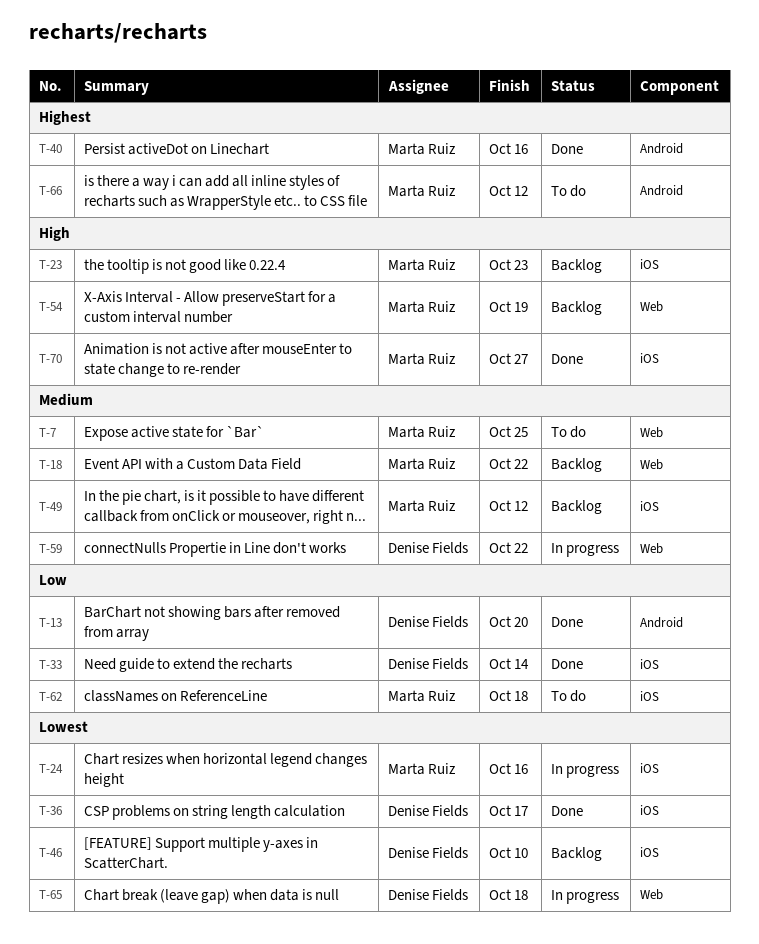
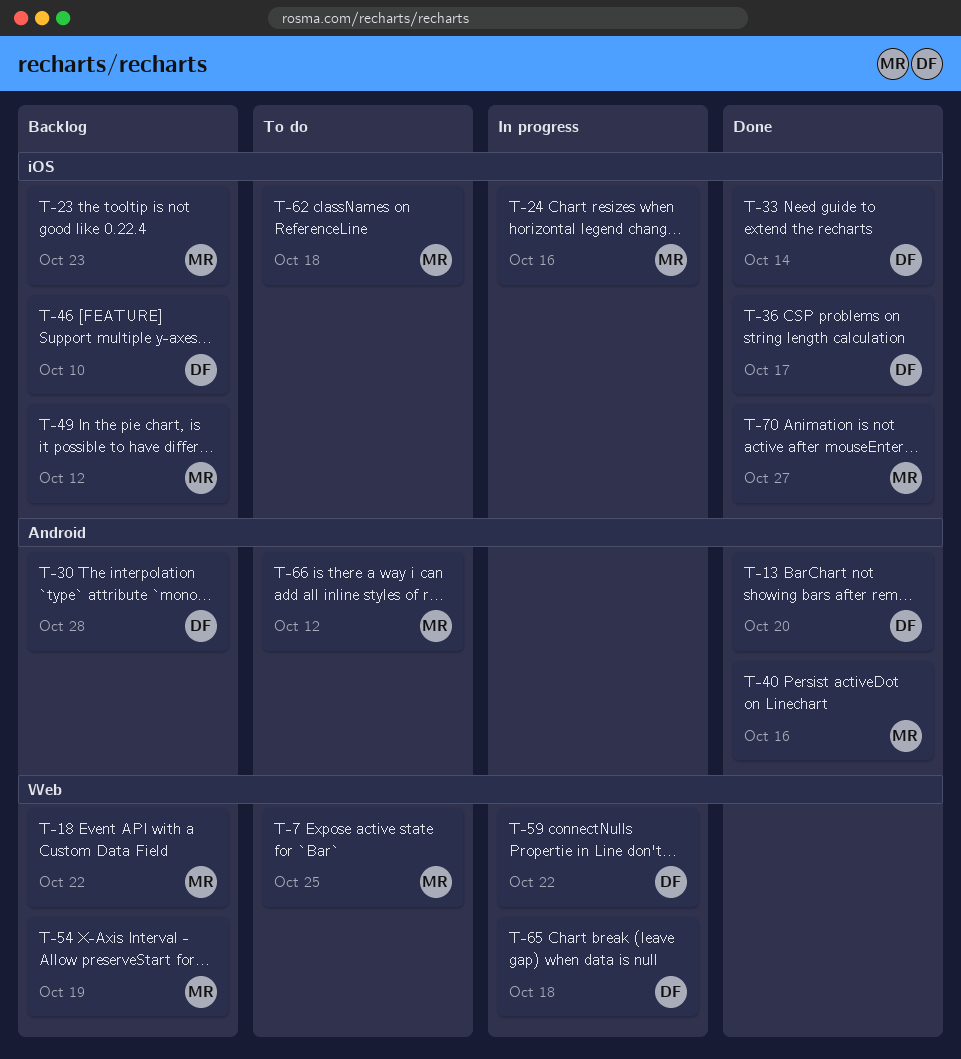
T-30: none -> present

